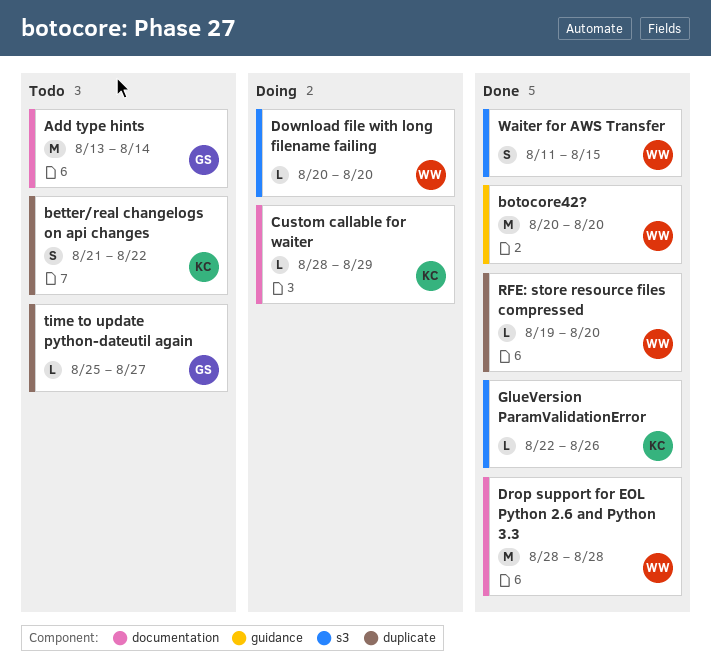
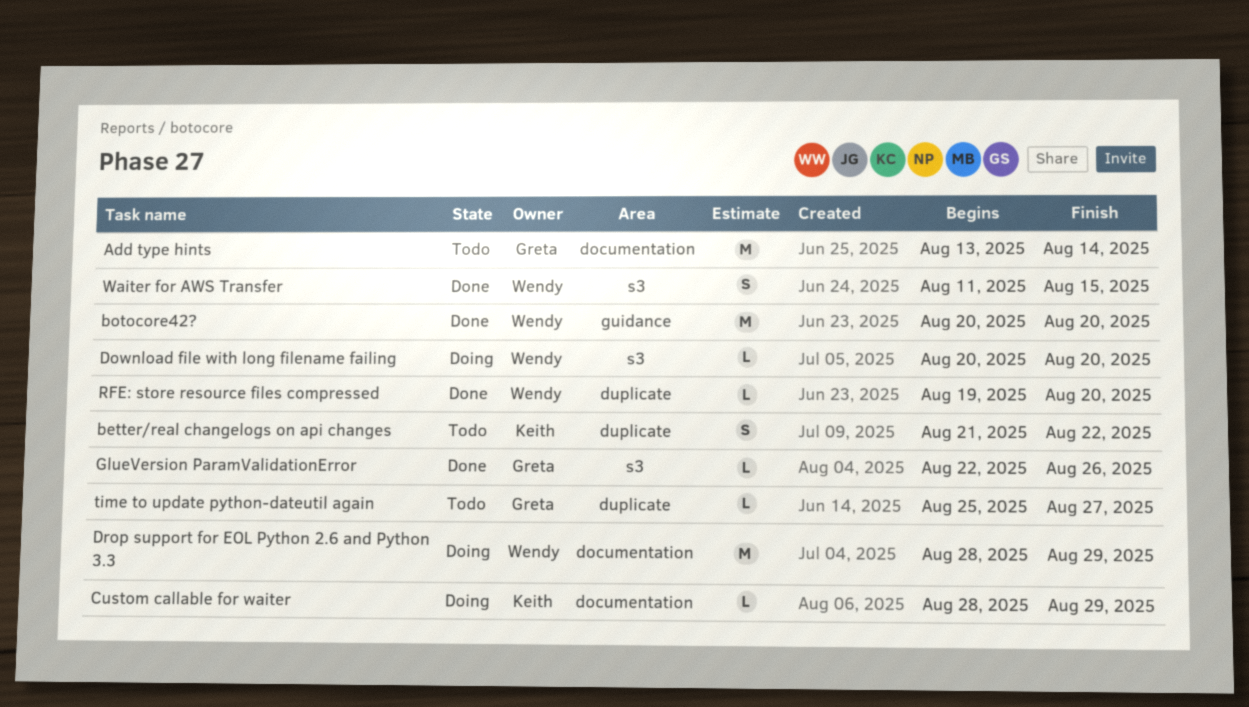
Drop support for EOL Python 2.6 and Python 3.3, status: Done -> Doing
Drop support for EOL Python 2.6 and Python 3.3, due: Aug 28 -> Aug 29
GlueVersion ParamValidationError, owner: Keith -> Greta

